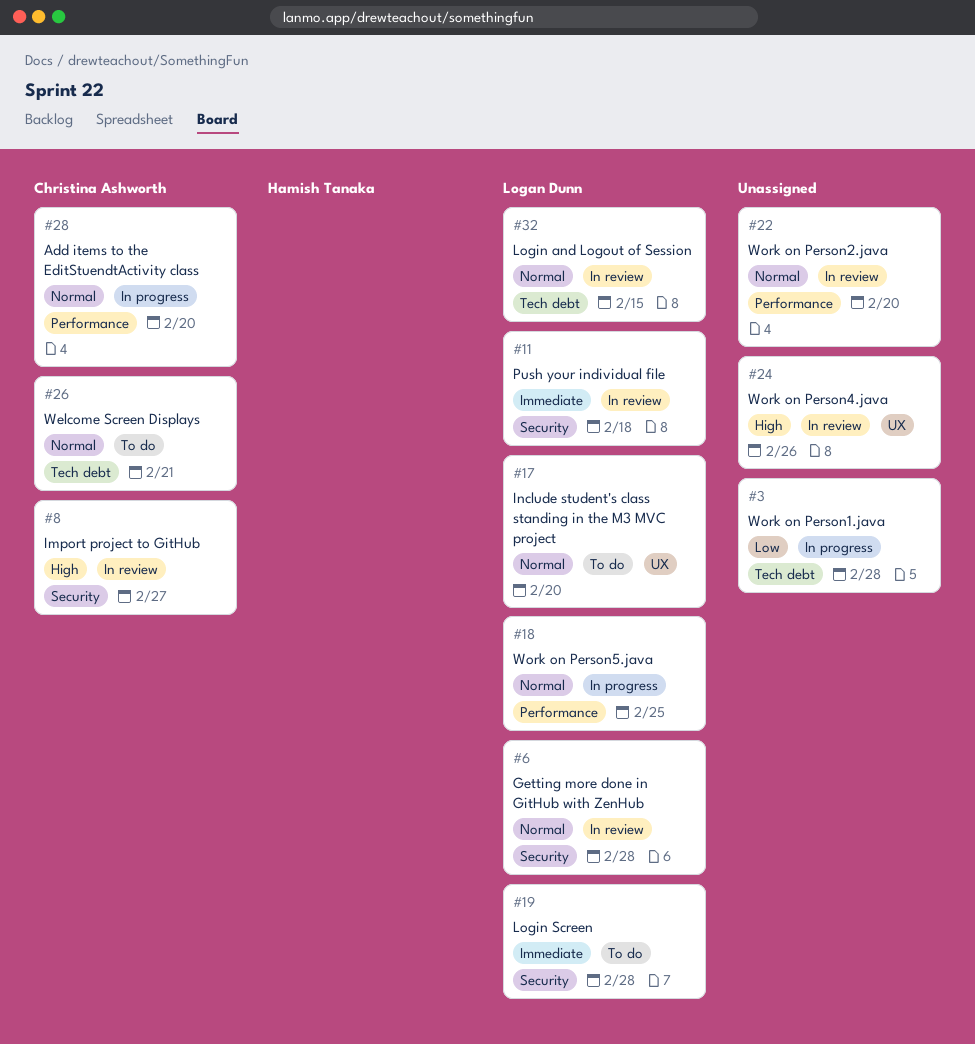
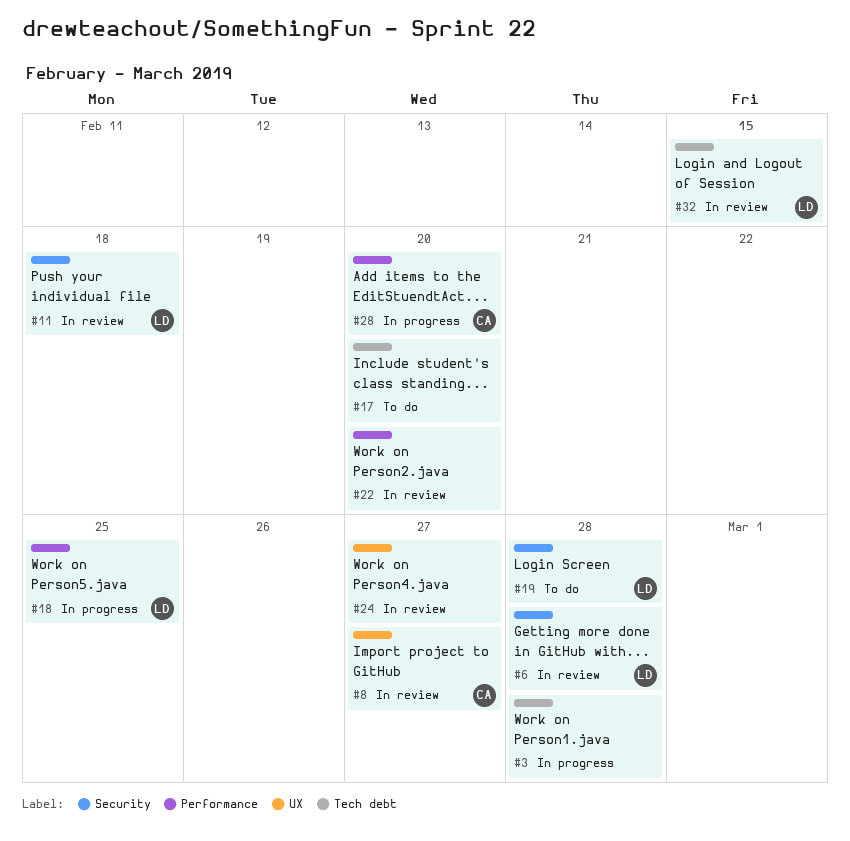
#8, label: Security -> UX
#17, owner: Logan Dunn -> none
#17, label: UX -> Tech debt
#24, due: Feb 26 -> Feb 27
#26: present -> none

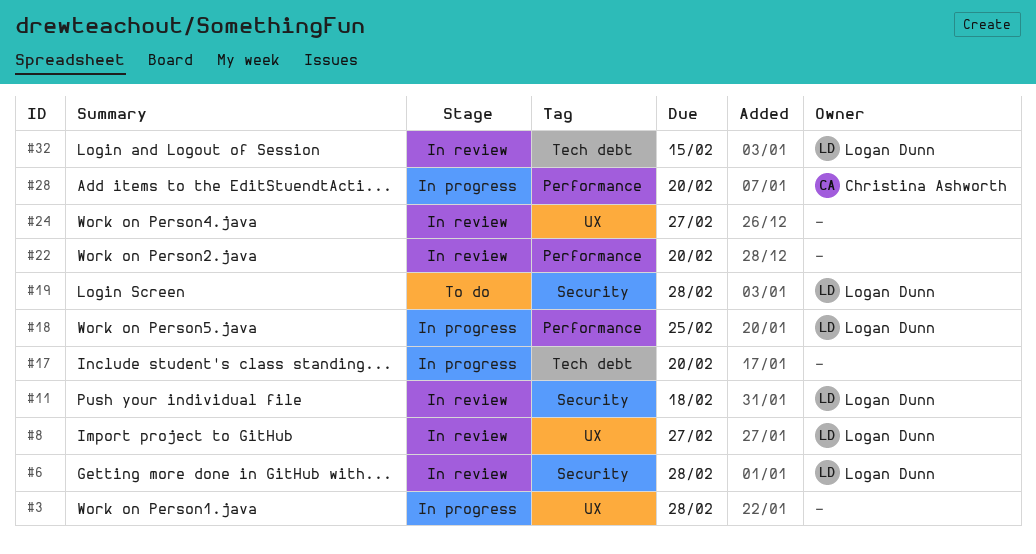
#3, label: Tech debt -> UX
#8, owner: Christina Ashworth -> Logan Dunn
#17, status: To do -> In progress

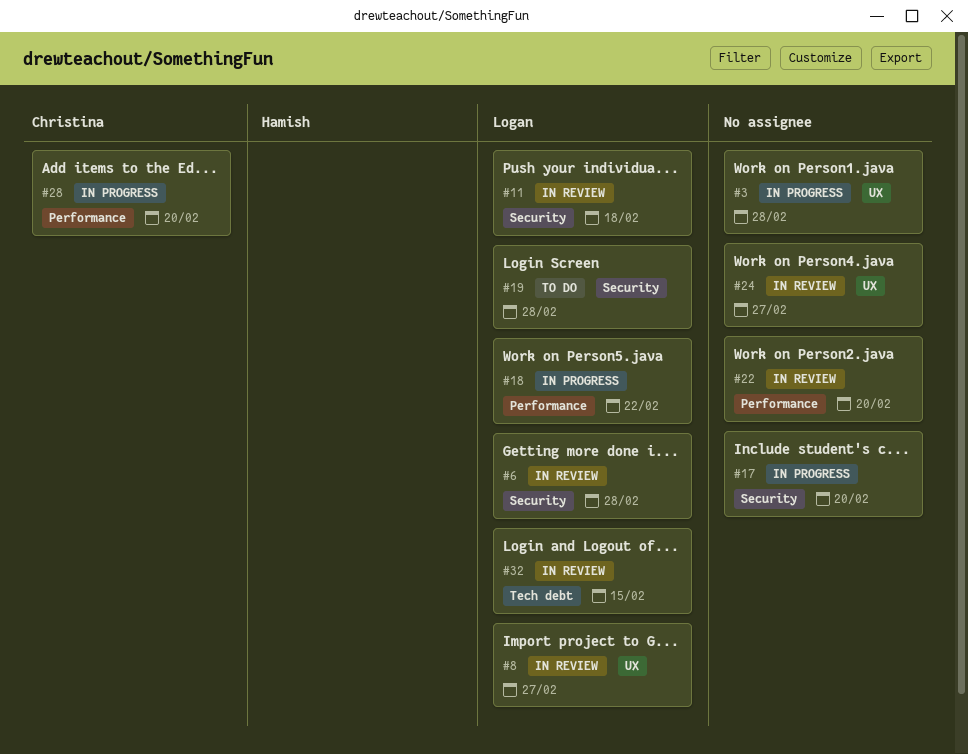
#17, label: Tech debt -> Security
#18, due: Feb 25 -> Feb 22

